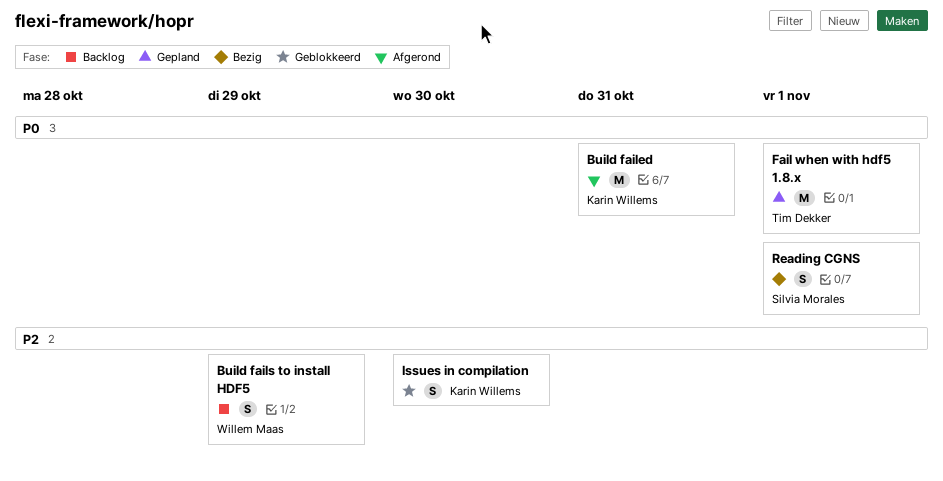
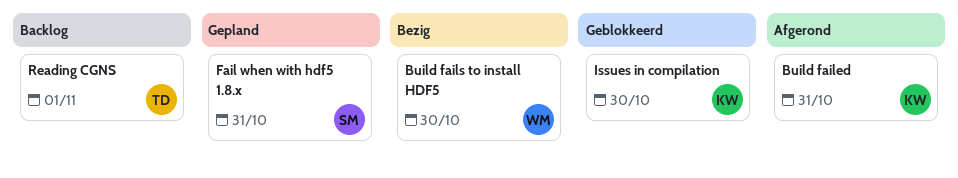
Build fails to install HDF5, status: Backlog -> Bezig
Build fails to install HDF5, due: Oct 29 -> Oct 30
Fail when with hdf5 1.8.x, owner: Tim Dekker -> Silvia Morales
Fail when with hdf5 1.8.x, due: Nov 1 -> Oct 31
Reading CGNS, status: Bezig -> Backlog
Reading CGNS, owner: Silvia Morales -> Tim Dekker

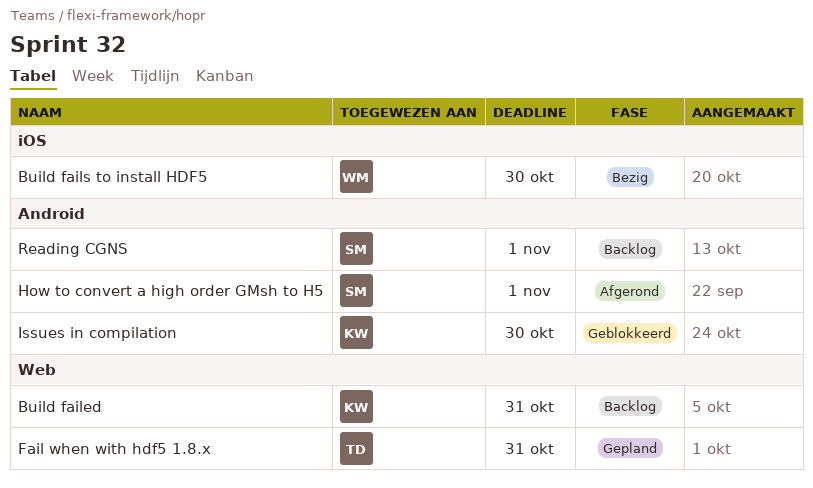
Build failed, status: Afgerond -> Backlog
Fail when with hdf5 1.8.x, owner: SM -> TD
How to convert a high order GMsh to H5: none -> present
Reading CGNS, owner: TD -> SM

